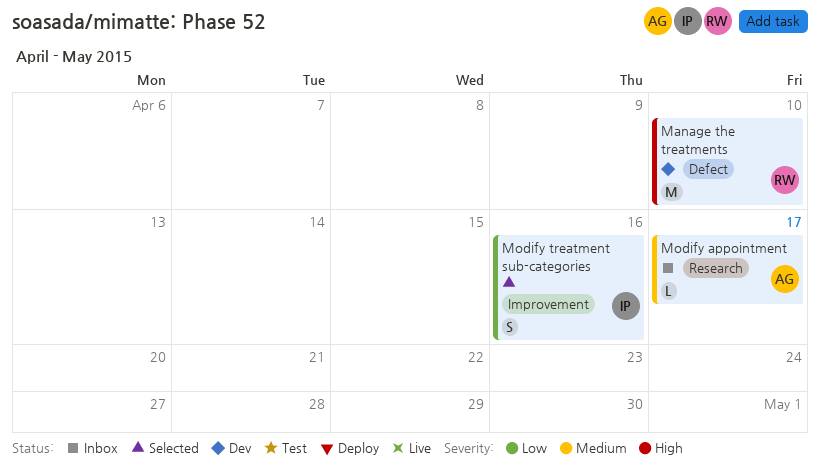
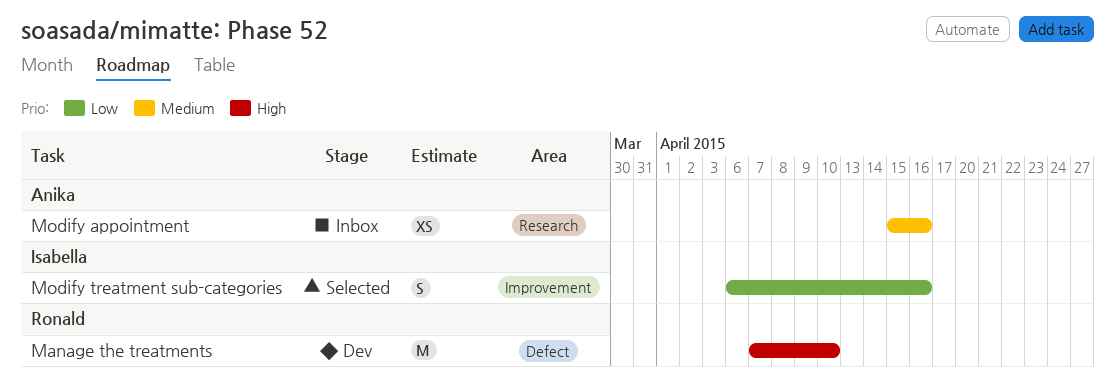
Modify appointment, estimate: L -> XS
Modify appointment, due: Apr 17 -> Apr 16

